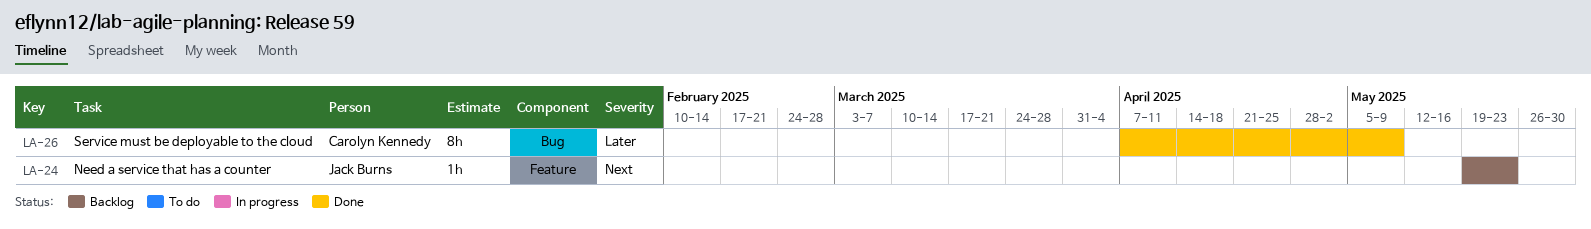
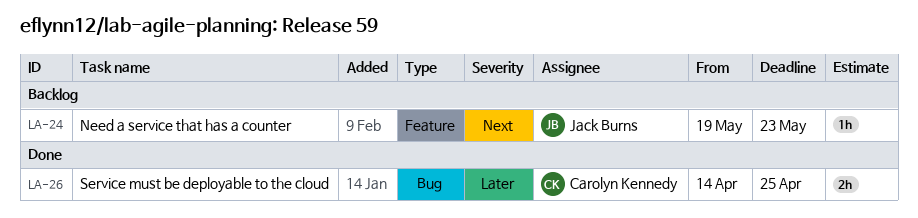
LA-26, estimate: 8h -> 2h
LA-26, start: Apr 7 -> Apr 14
LA-26, due: May 9 -> Apr 25

